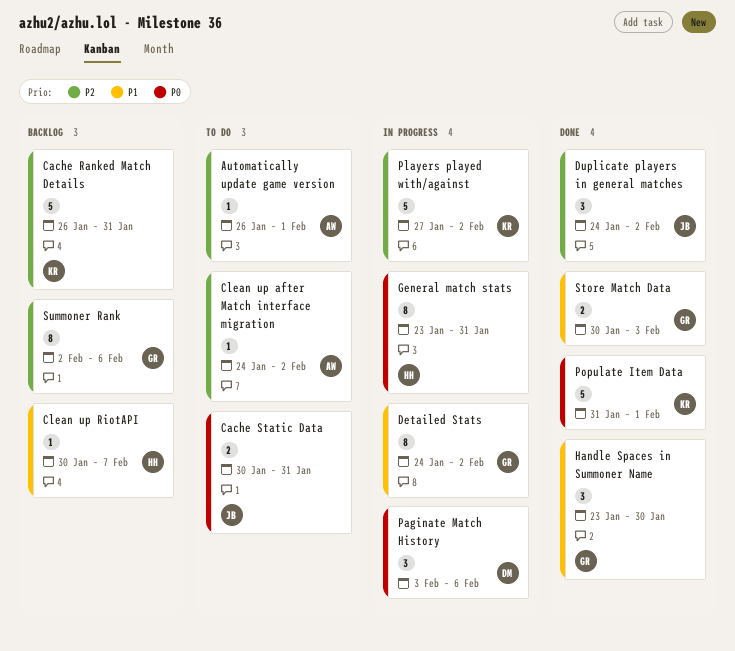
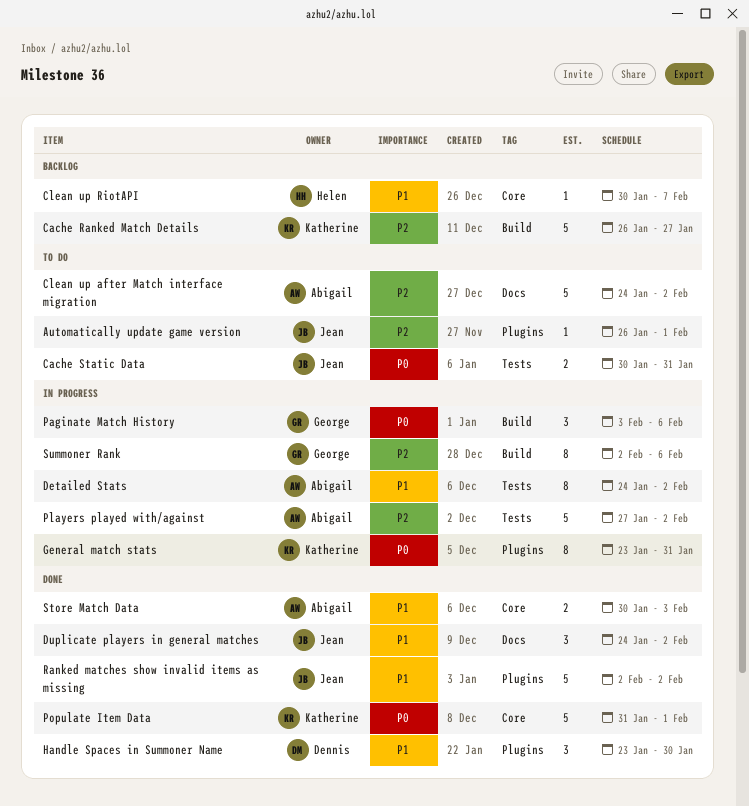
Automatically update game version, owner: Abigail -> Jean
Cache Ranked Match Details, due: Jan 31 -> Jan 27
Clean up after Match interface migration, estimate: 1 -> 5
Detailed Stats, owner: George -> Abigail
Duplicate players in general matches, priority: P2 -> P1
General match stats, owner: Helen -> Katherine
Handle Spaces in Summoner Name, owner: George -> Dennis
Paginate Match History, owner: Dennis -> George
Players played with/against, owner: Katherine -> Abigail
Ranked matches show invalid items as missing: none -> present
Store Match Data, owner: George -> Abigail
Summoner Rank, status: Backlog -> In progress

